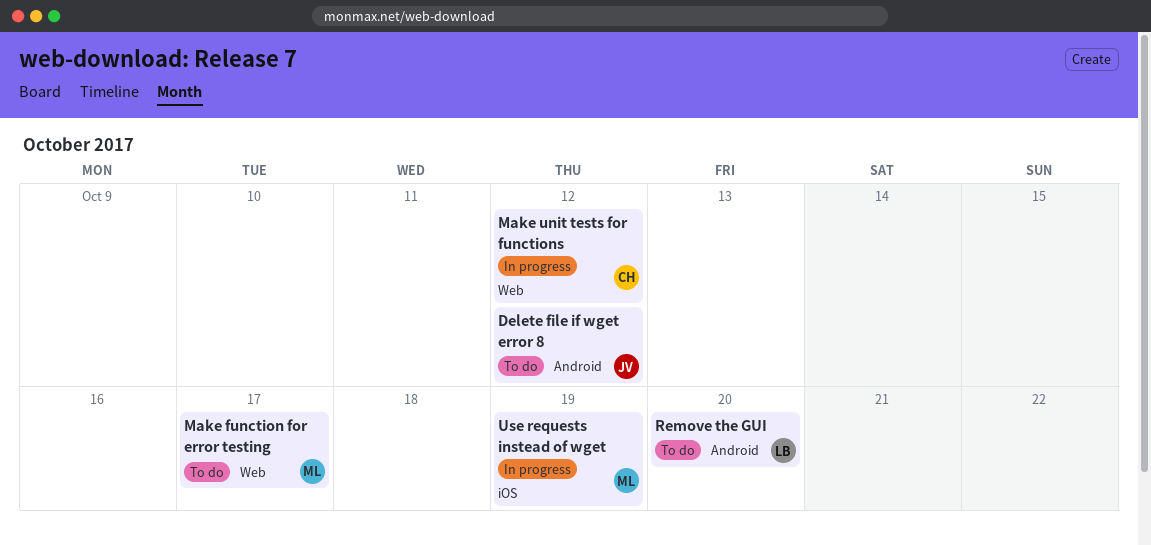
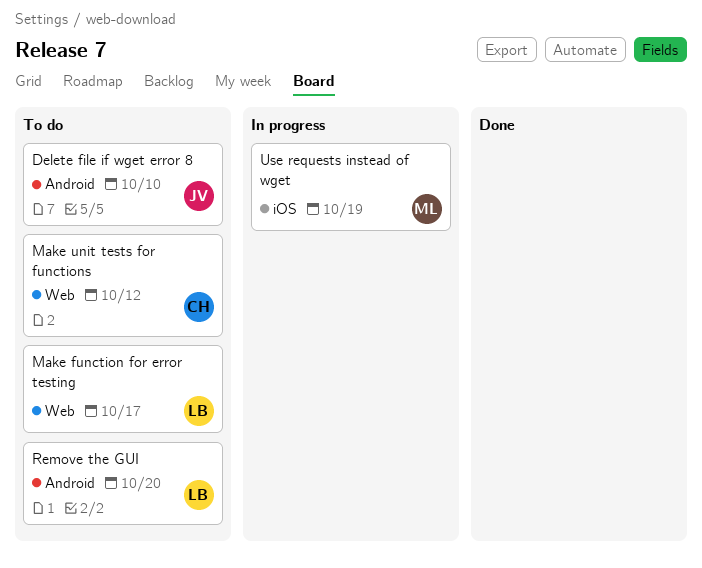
Delete file if wget error 8, due: Oct 12 -> Oct 10
Make function for error testing, owner: ML -> LB
Make unit tests for functions, status: In progress -> To do

